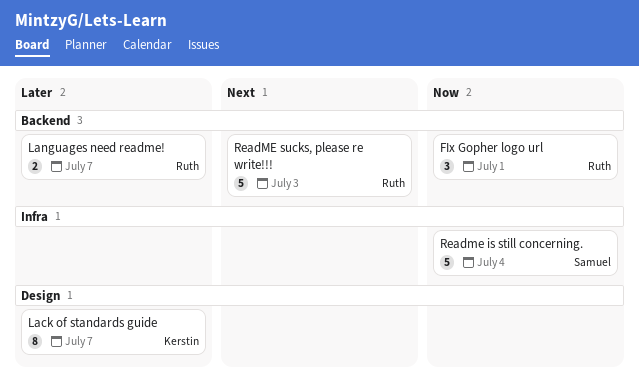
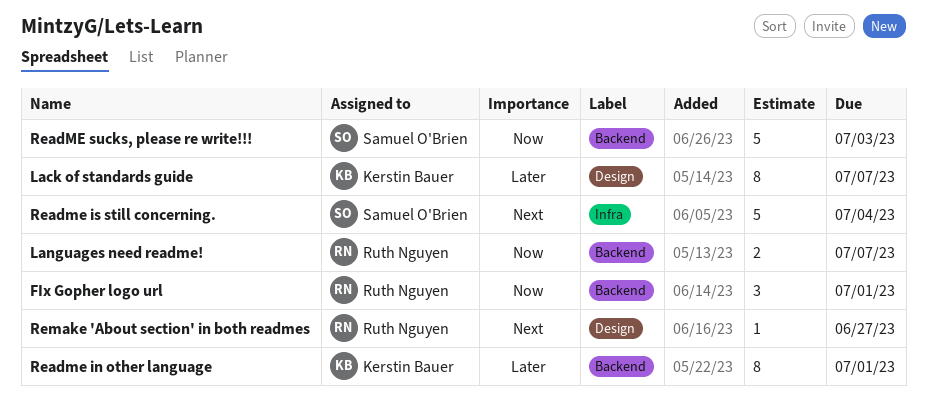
Languages need readme!, priority: Later -> Now
Readme in other language: none -> present
Readme is still concerning., priority: Now -> Next
ReadME sucks, please re write!!!, owner: Ruth Nguyen -> Samuel O'Brien
ReadME sucks, please re write!!!, priority: Next -> Now
Remake 'About section' in both readmes: none -> present

